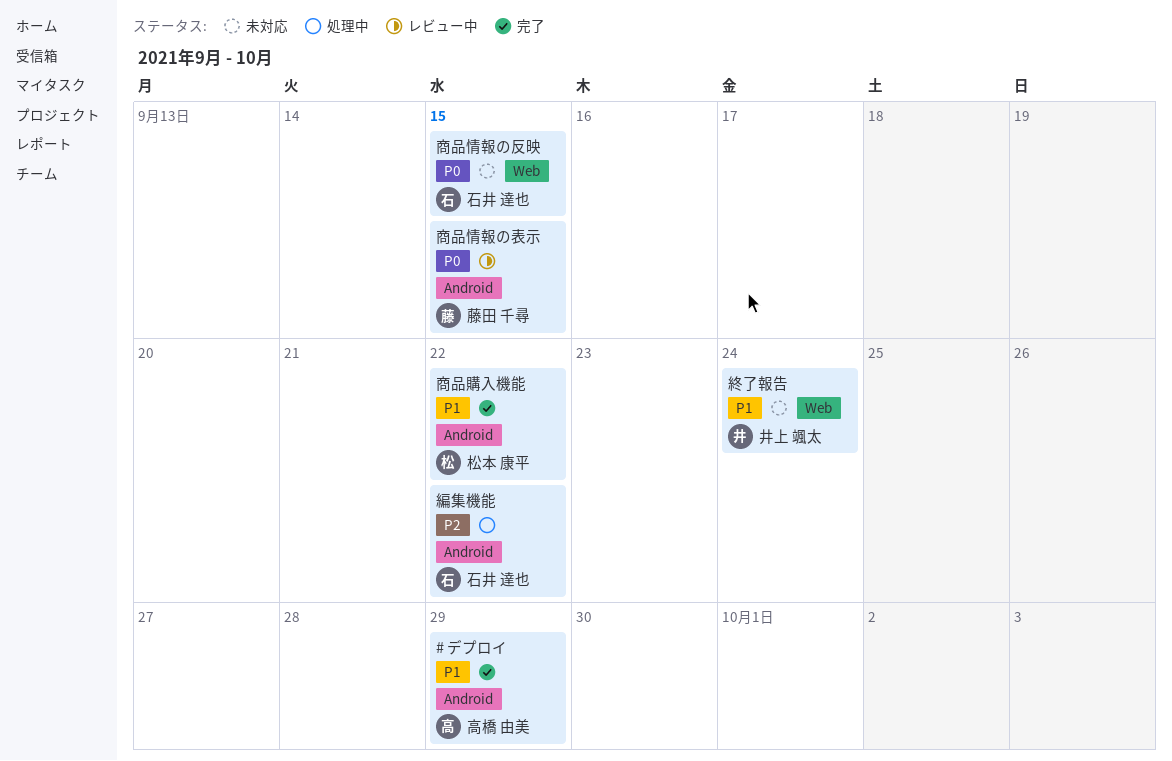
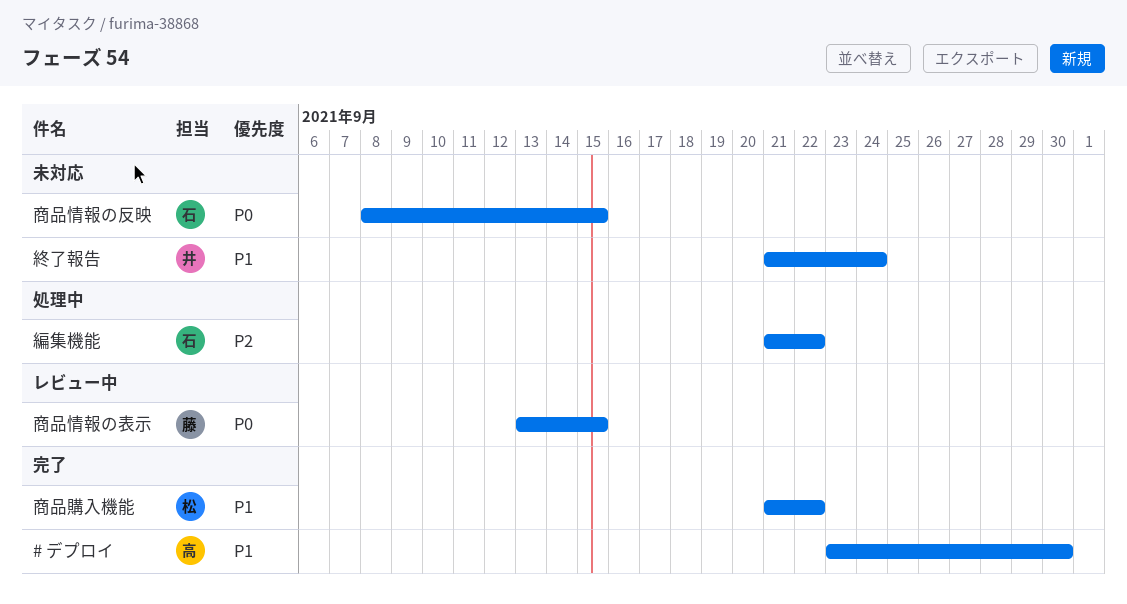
# デプロイ, due: Sep 29 -> Sep 30

